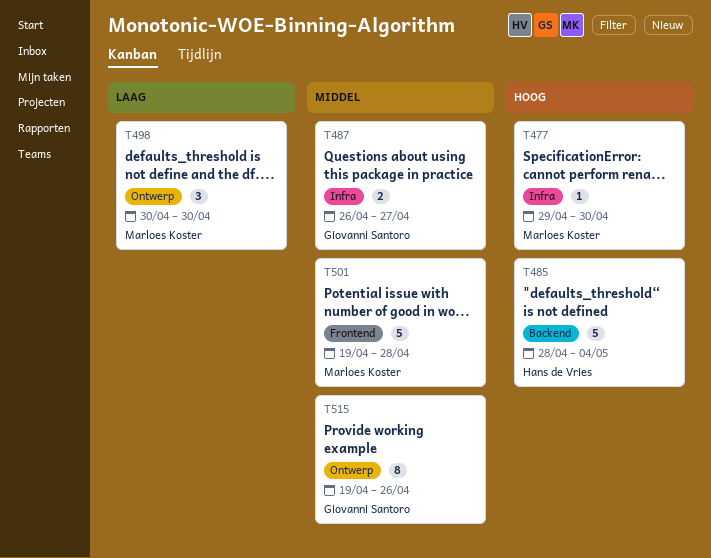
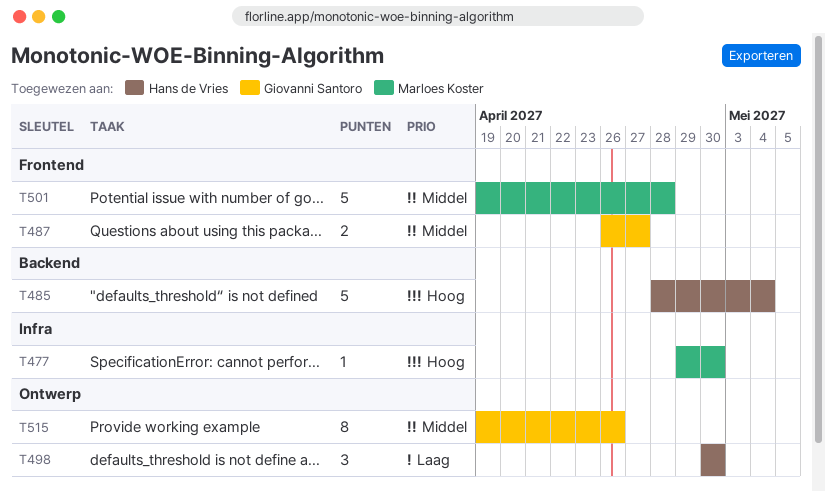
T487, label: Infra -> Frontend
T498, owner: Marloes Koster -> Hans de Vries

